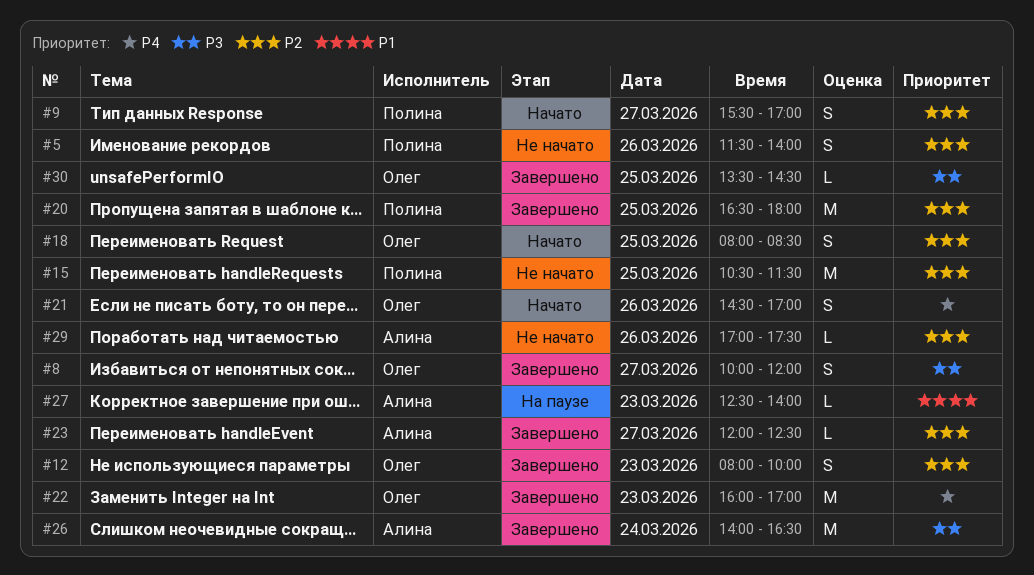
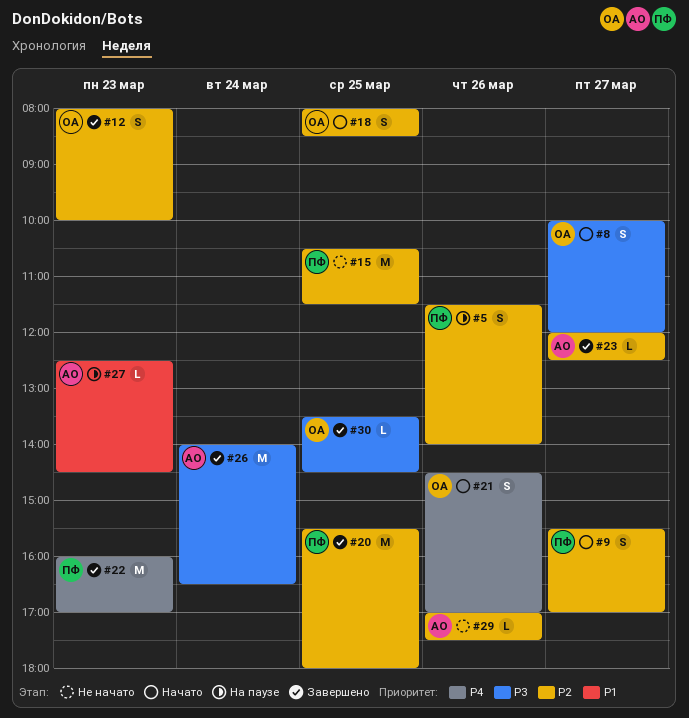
#5, status: Не начато -> На паузе
#8, status: Завершено -> Начато
#20, begins: 16:30 -> 15:30
#22, owner: Олег -> Полина
#27, ends: 14:00 -> 14:30

